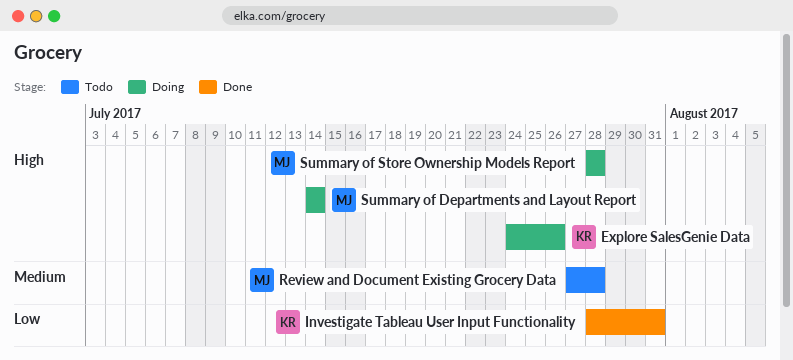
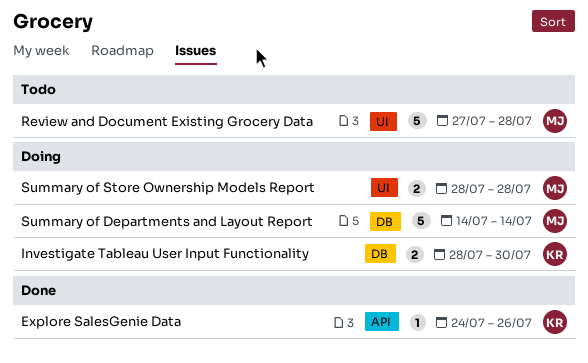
Explore SalesGenie Data, status: Doing -> Done
Investigate Tableau User Input Functionality, status: Done -> Doing
Investigate Tableau User Input Functionality, due: Jul 31 -> Jul 30

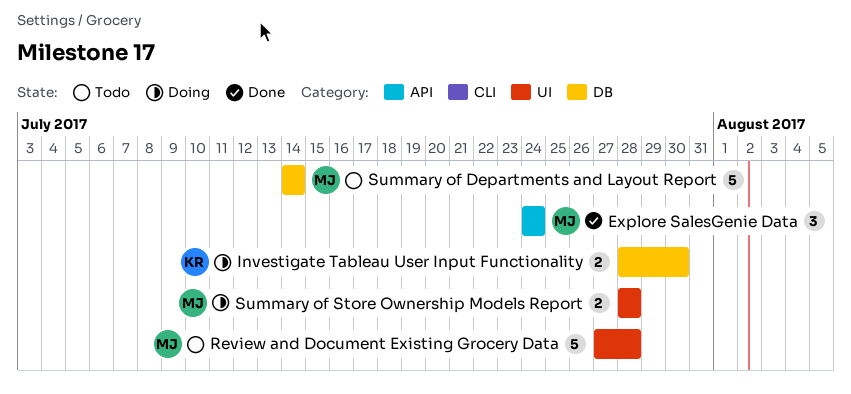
Explore SalesGenie Data, owner: KR -> MJ
Explore SalesGenie Data, estimate: 1 -> 3
Explore SalesGenie Data, due: Jul 26 -> Jul 24
Summary of Departments and Layout Report, status: Doing -> Todo

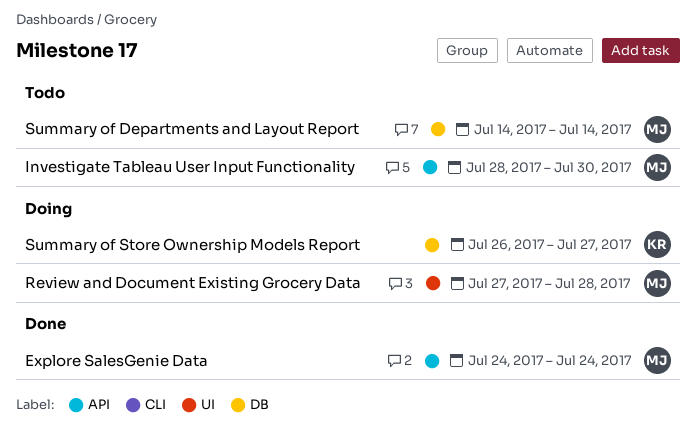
Investigate Tableau User Input Functionality, status: Doing -> Todo
Investigate Tableau User Input Functionality, owner: KR -> MJ
Investigate Tableau User Input Functionality, label: DB -> API
Review and Document Existing Grocery Data, status: Todo -> Doing
Summary of Store Ownership Models Report, owner: MJ -> KR
Summary of Store Ownership Models Report, label: UI -> DB
Summary of Store Ownership Models Report, start: Jul 28 -> Jul 26
Summary of Store Ownership Models Report, due: Jul 28 -> Jul 27

